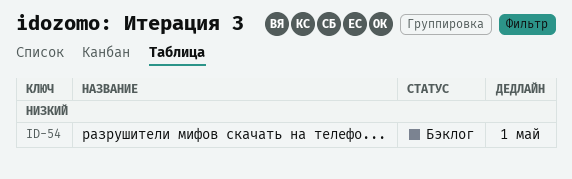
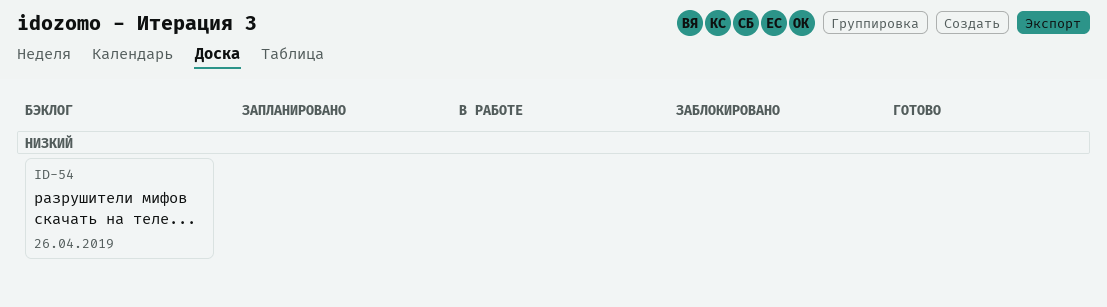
ID-54, due: May 1 -> Apr 26

